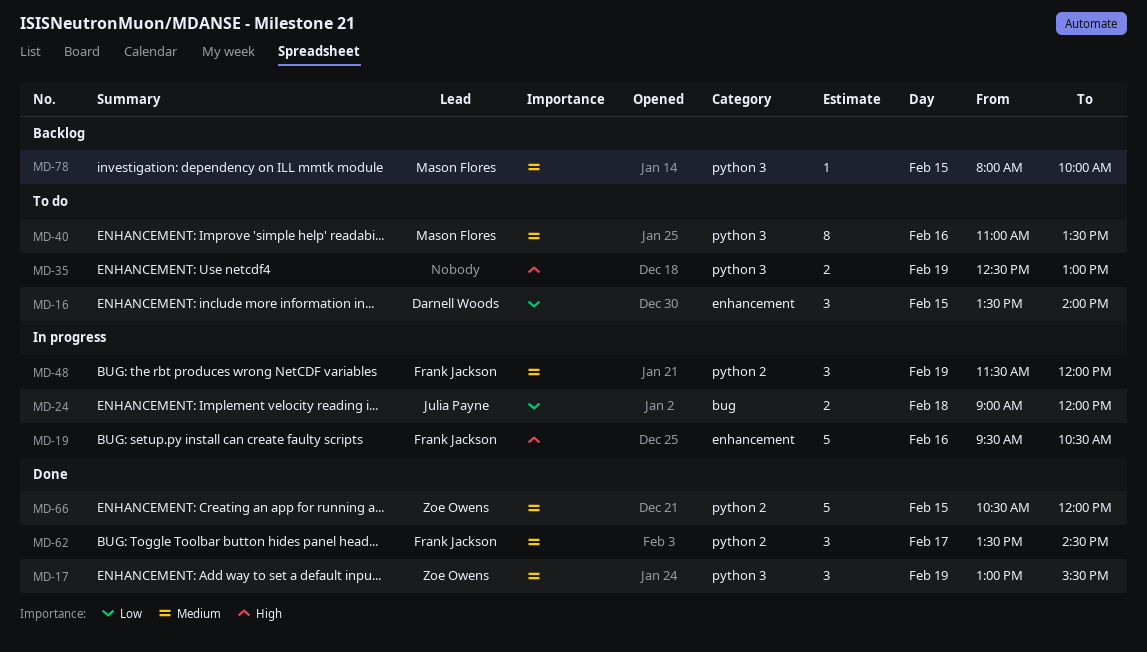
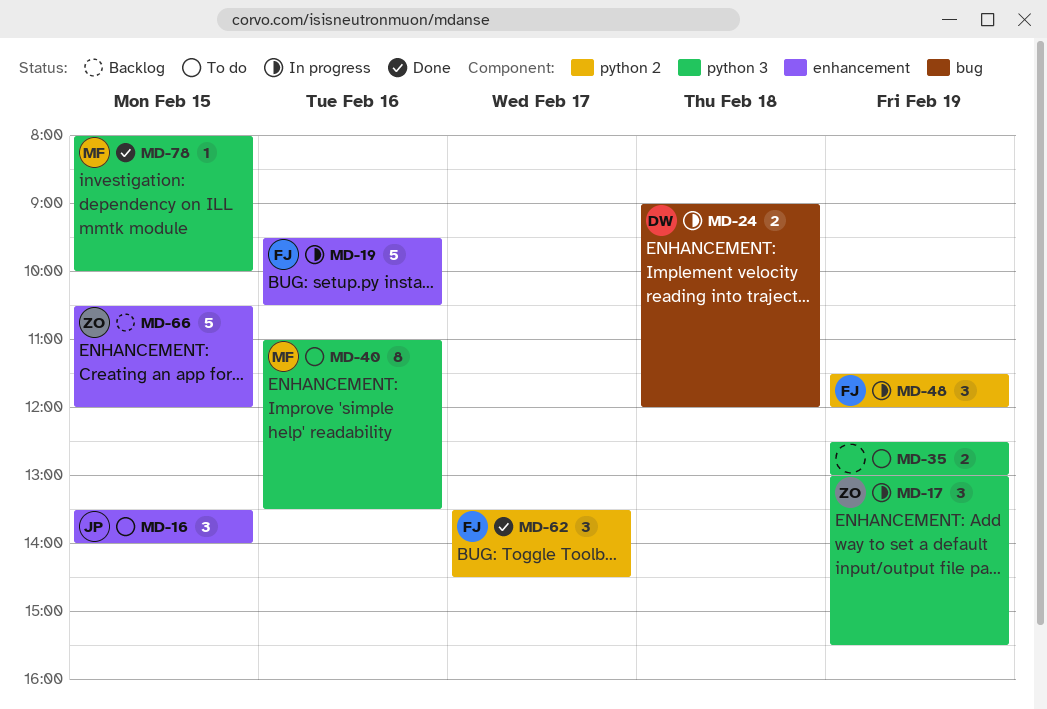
MD-16, owner: Darnell Woods -> Julia Payne
MD-17, status: Done -> In progress
MD-24, owner: Julia Payne -> Darnell Woods
MD-66, status: Done -> Backlog
MD-66, label: python 2 -> enhancement
MD-78, status: Backlog -> Done

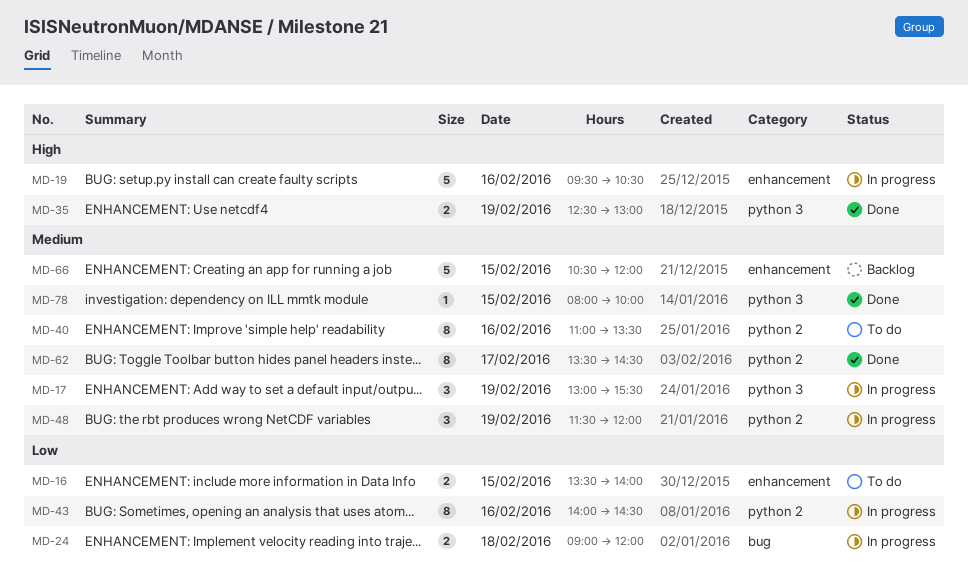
MD-16, estimate: 3 -> 2
MD-35, status: To do -> Done
MD-40, label: python 3 -> python 2
MD-43: none -> present
MD-62, estimate: 3 -> 8

